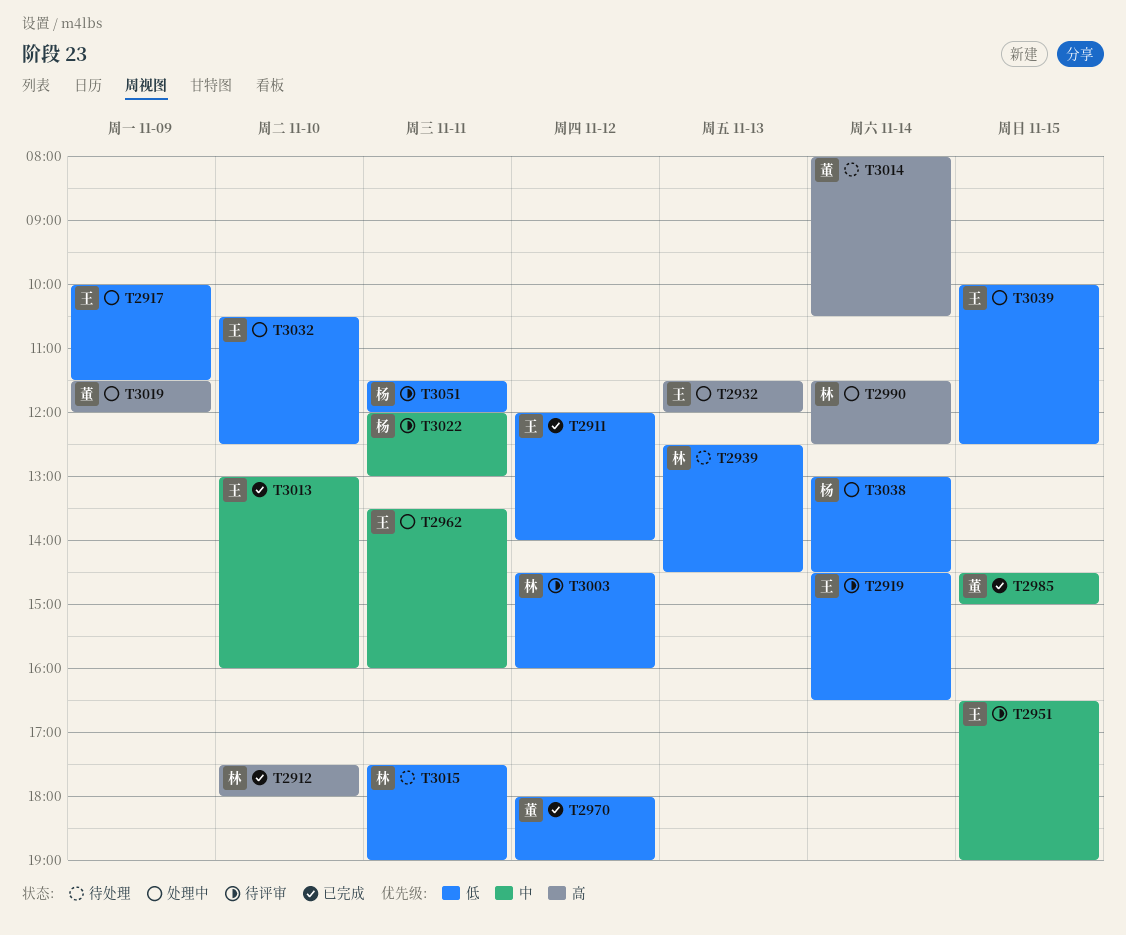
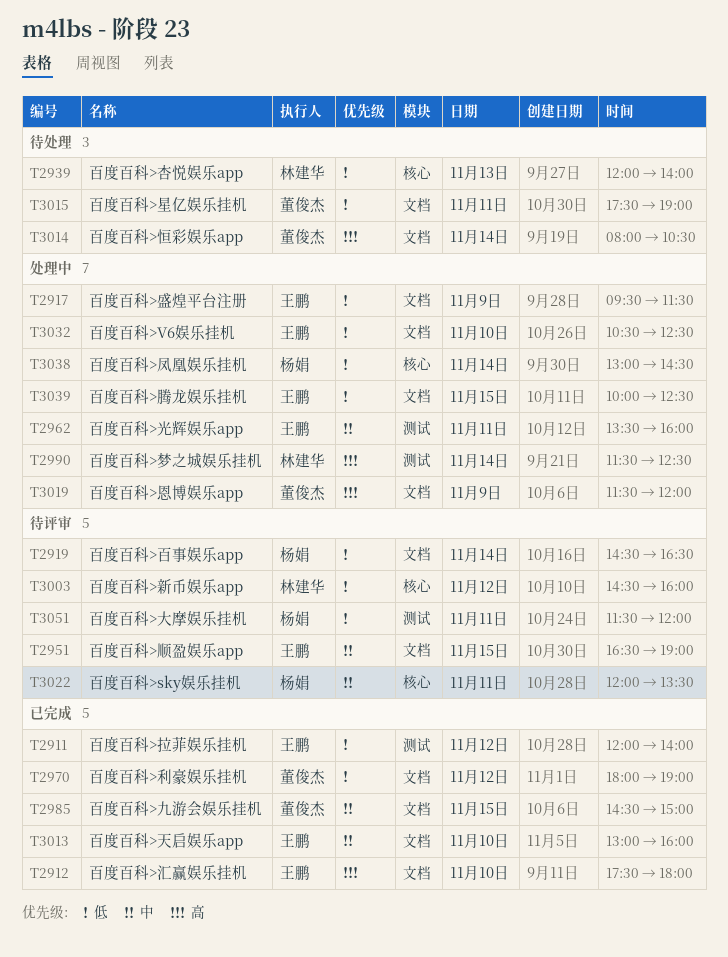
T2912, owner: 林建华 -> 王鹏
T2917, begins: 10:00 -> 09:30
T2919, owner: 王鹏 -> 杨娟
T2932: present -> none
T2939, begins: 12:30 -> 12:00
T2939, ends: 14:30 -> 14:00
T3015, owner: 林建华 -> 董俊杰
T3022, ends: 13:00 -> 13:30

